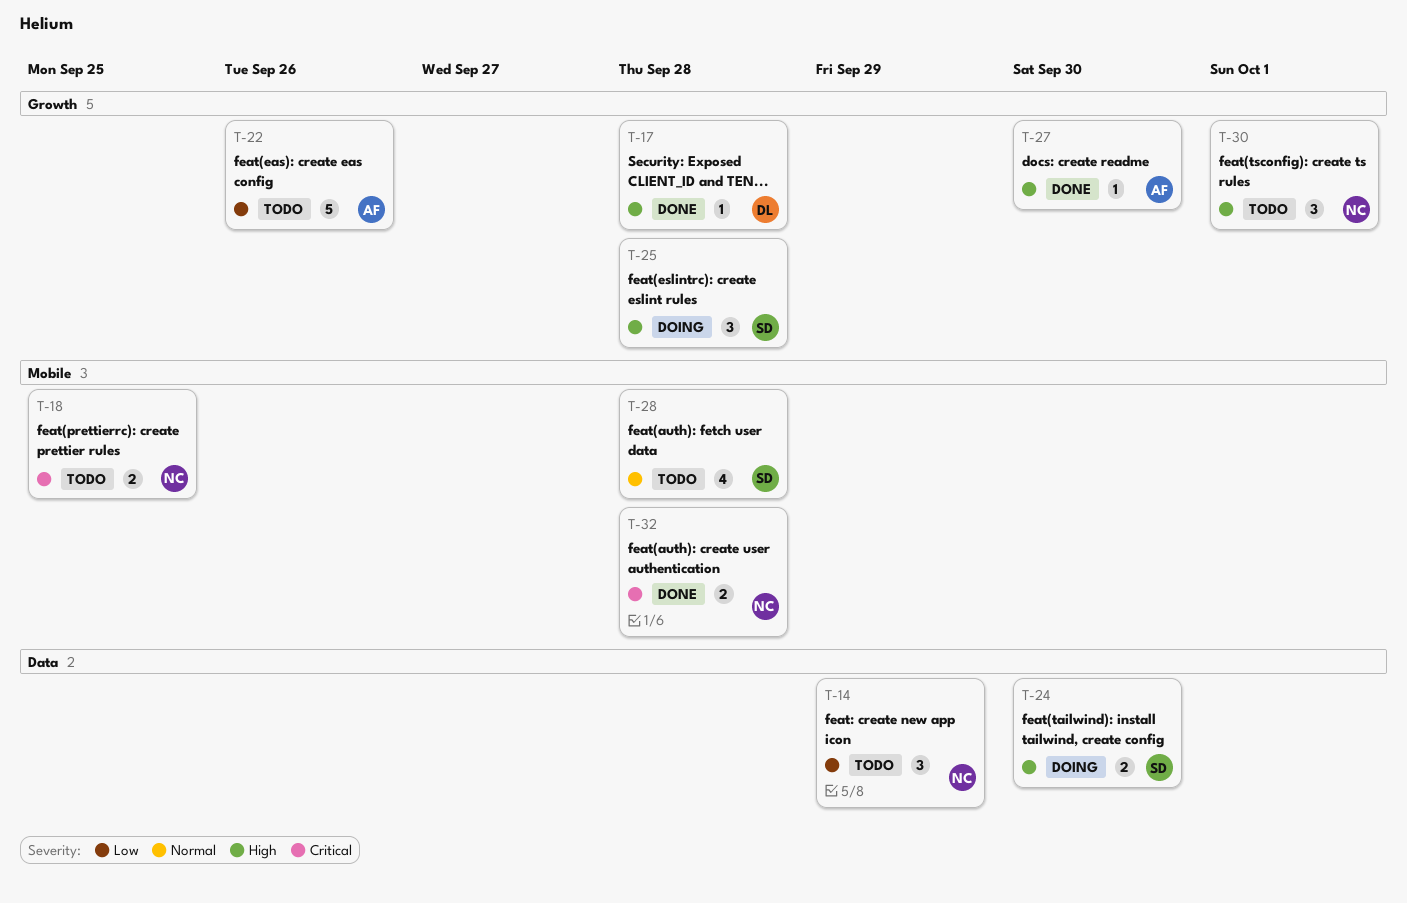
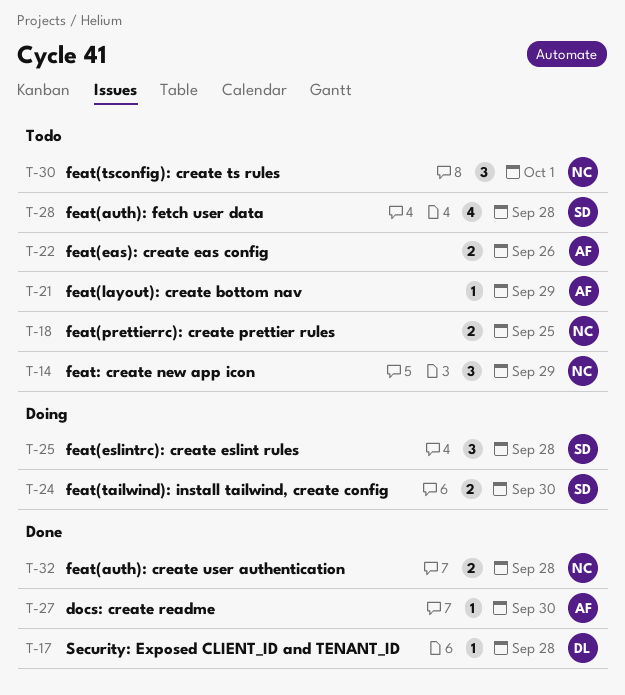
T-21: none -> present
T-22, estimate: 5 -> 2

